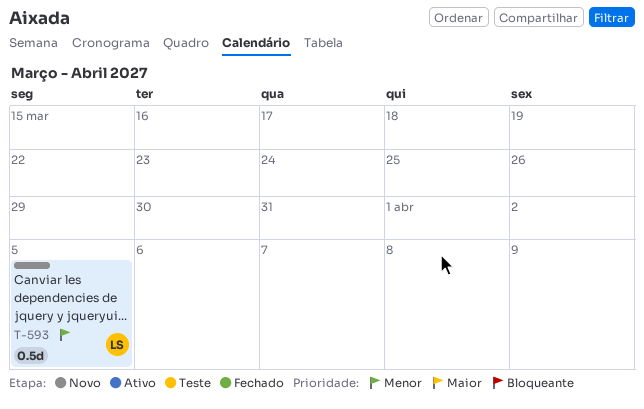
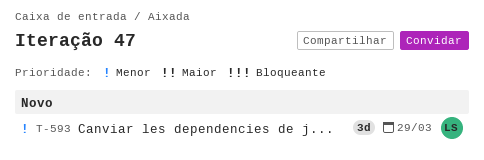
T-593, estimate: 0.5d -> 3d
T-593, due: Apr 5 -> Mar 29

